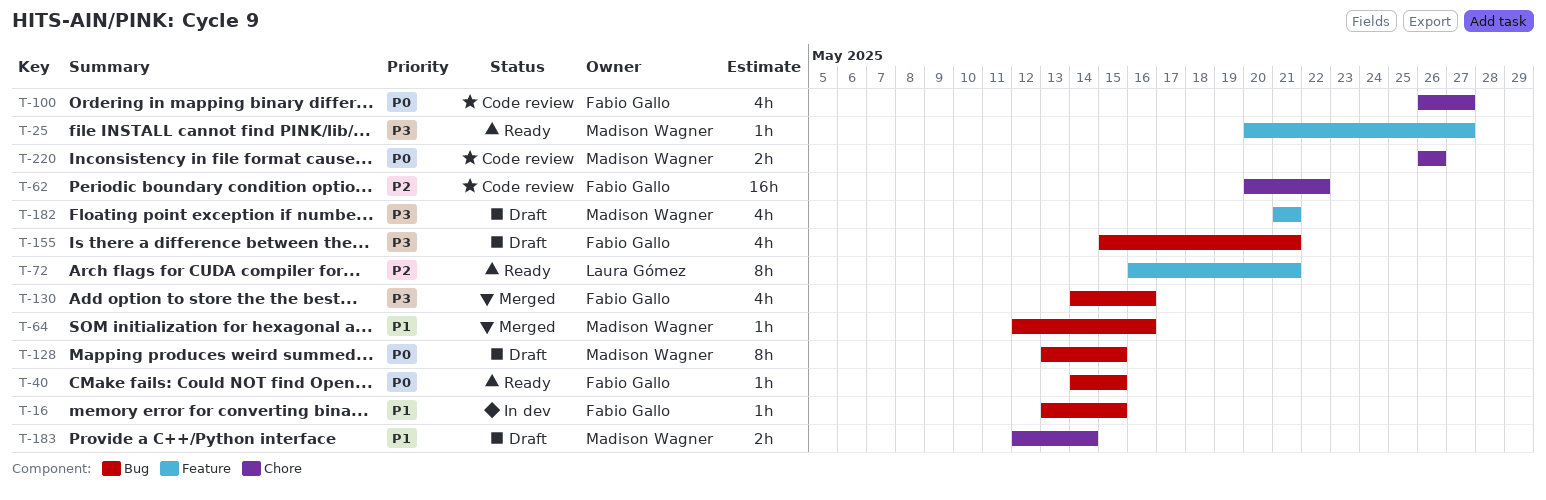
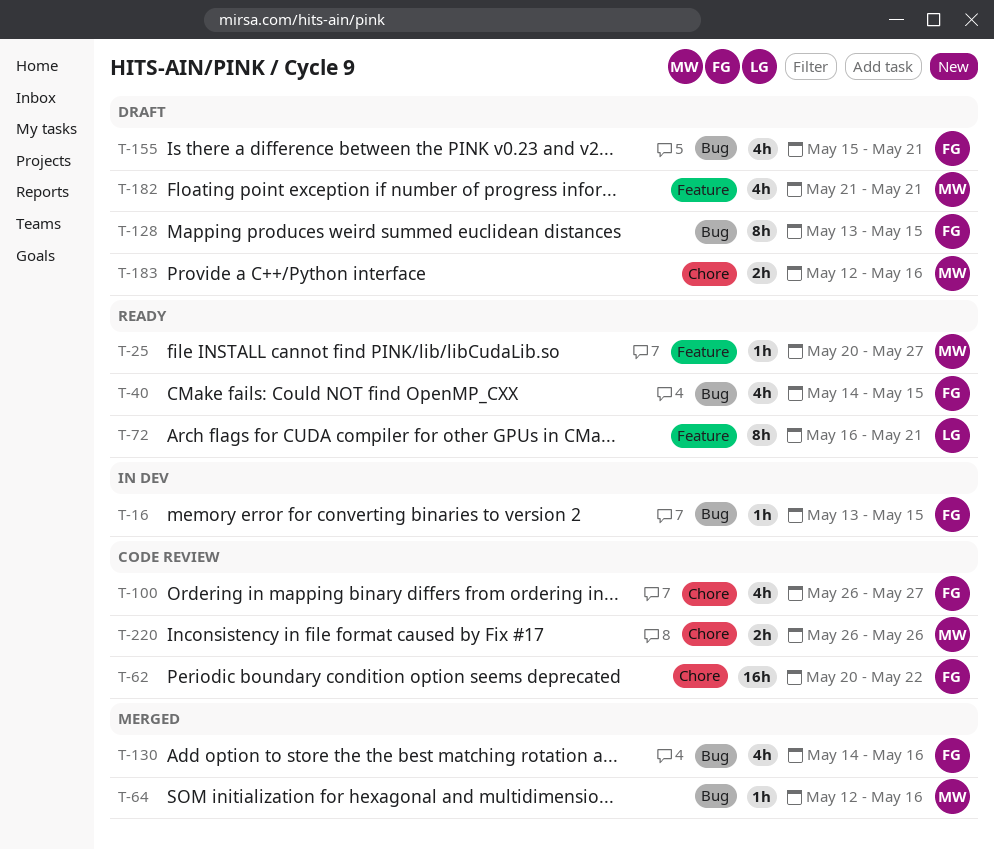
T-40, estimate: 1h -> 4h
T-128, owner: Madison Wagner -> Fabio Gallo
T-183, due: May 14 -> May 16

